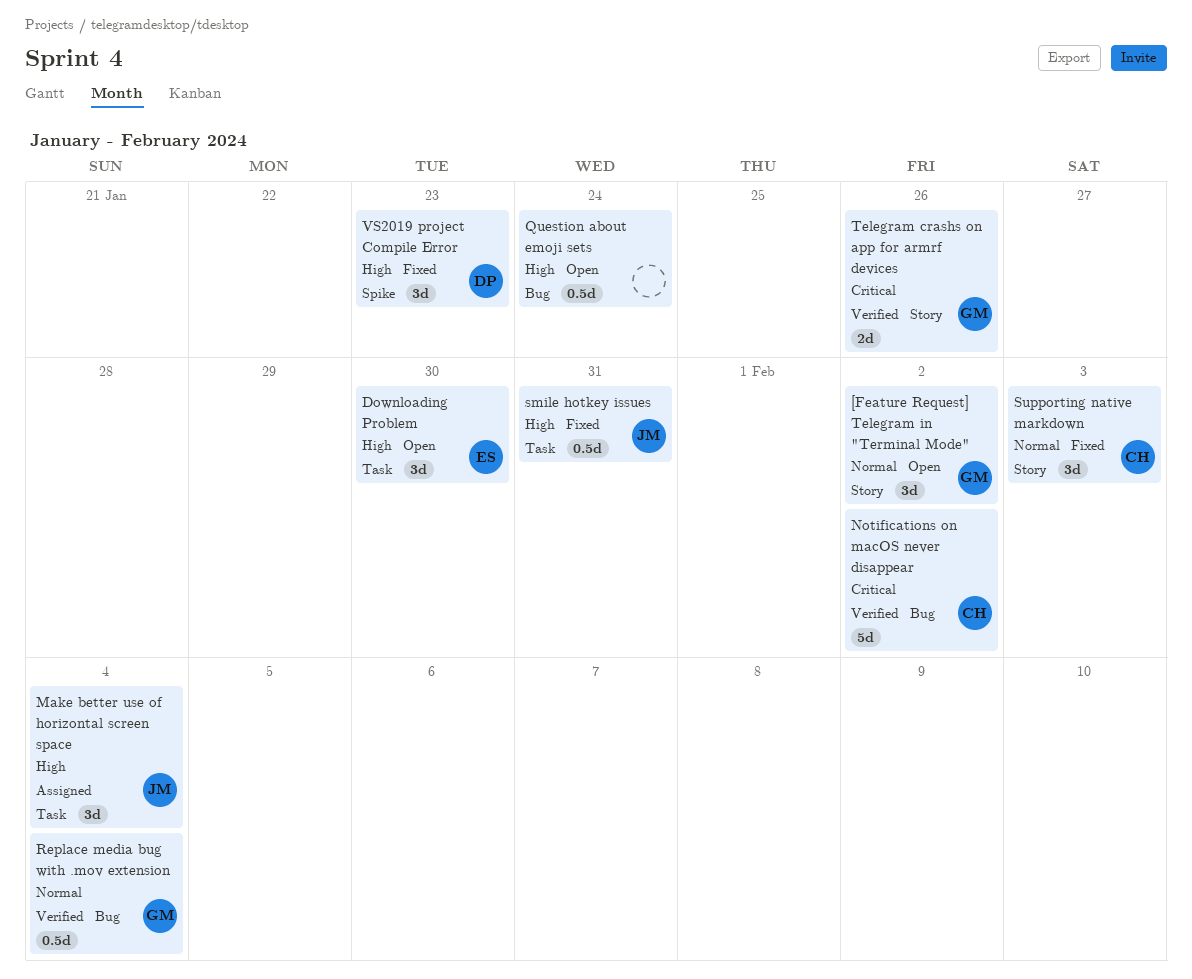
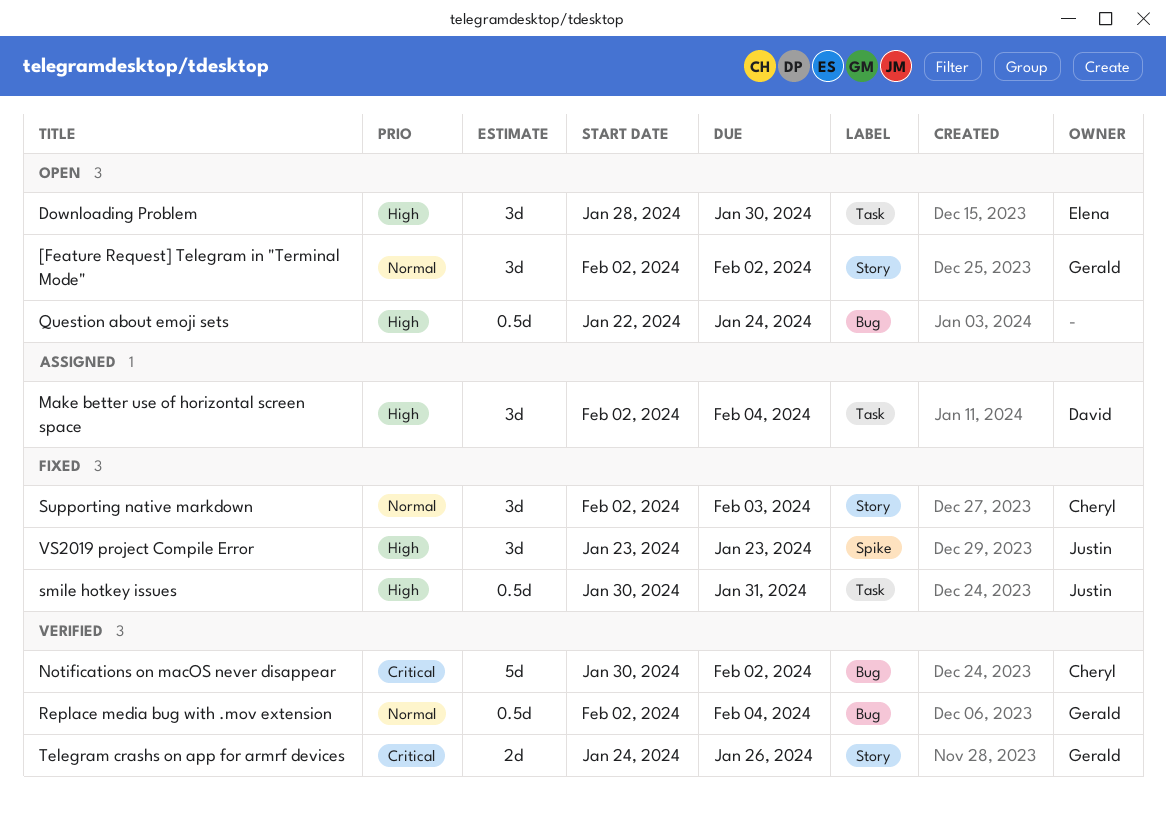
Make better use of horizontal screen space, owner: Justin -> David
VS2019 project Compile Error, owner: David -> Justin

